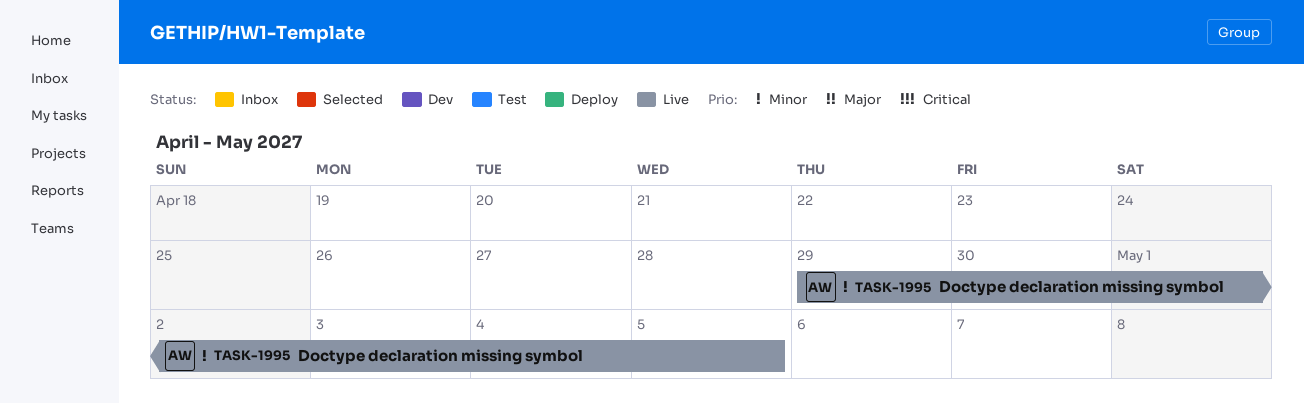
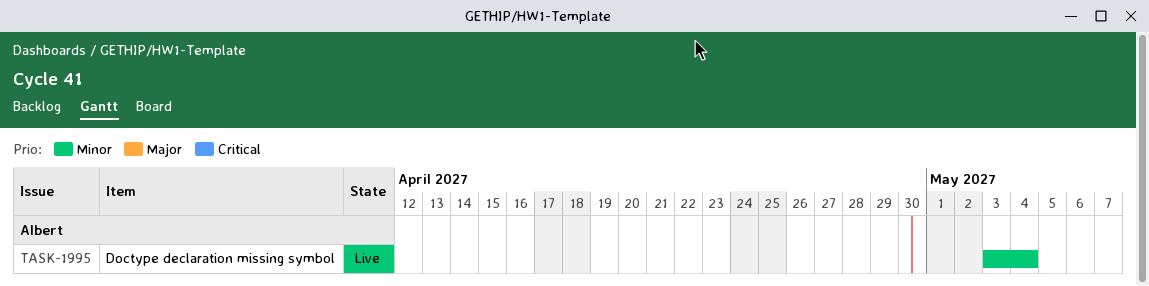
TASK-1995, start: Apr 29 -> May 3
TASK-1995, due: May 5 -> May 4

